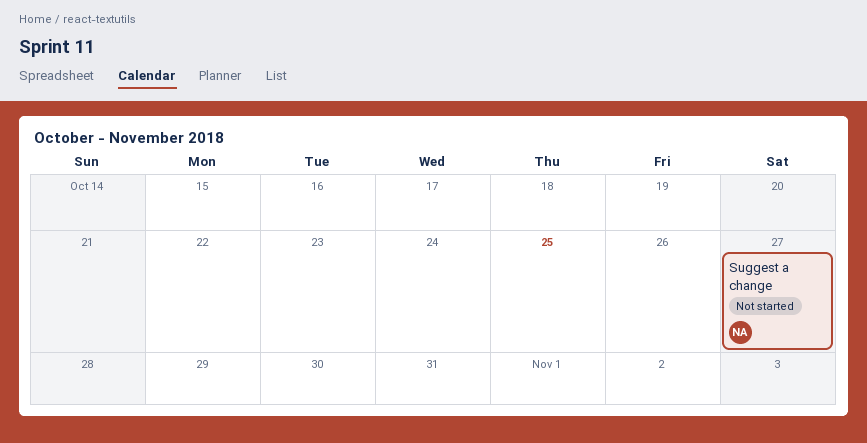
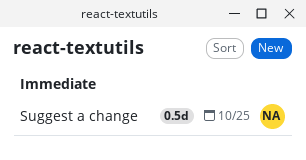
Suggest a change, due: Oct 27 -> Oct 25

